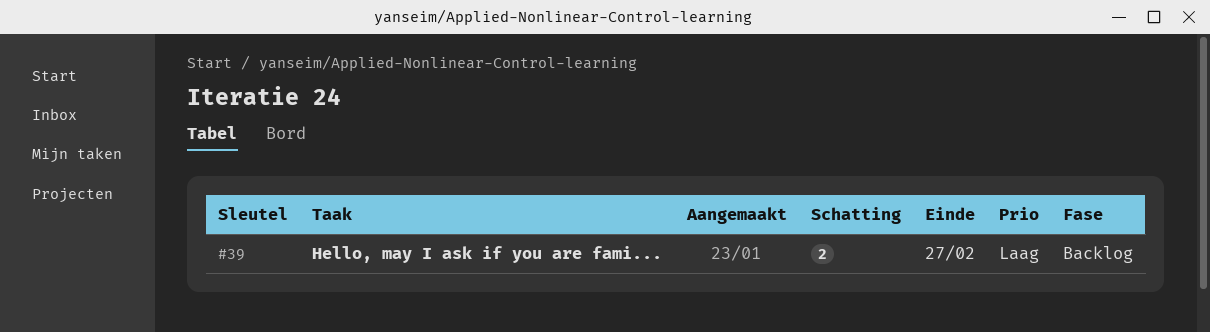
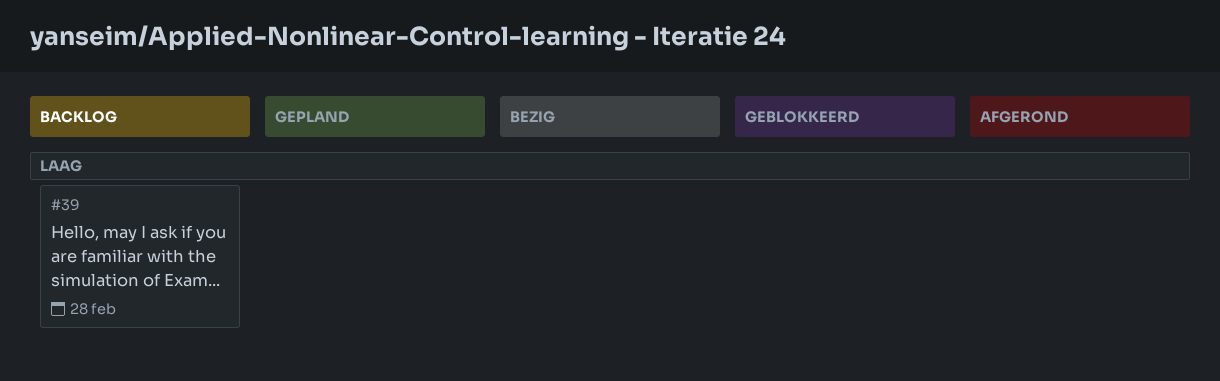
#39, due: Feb 27 -> Feb 28

